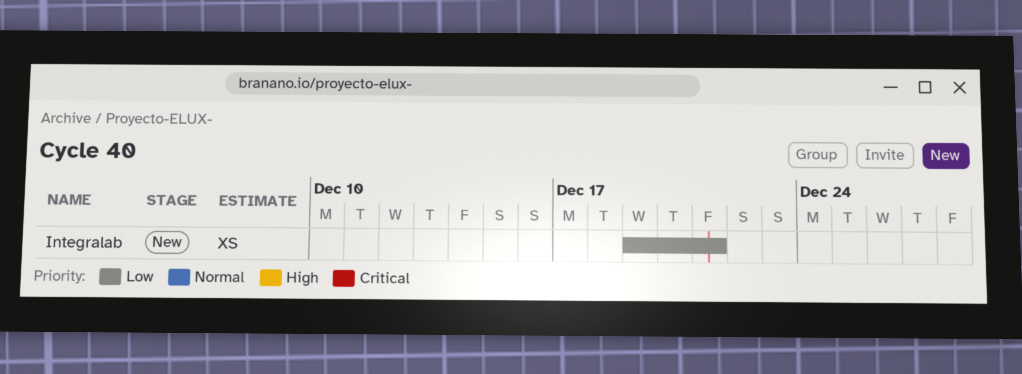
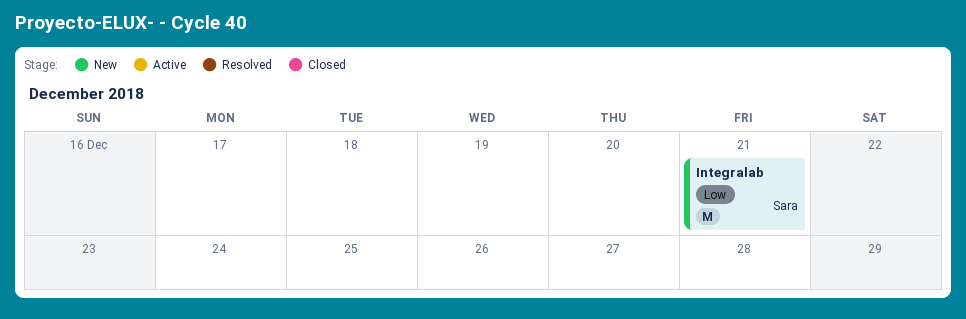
Integralab, estimate: XS -> M

